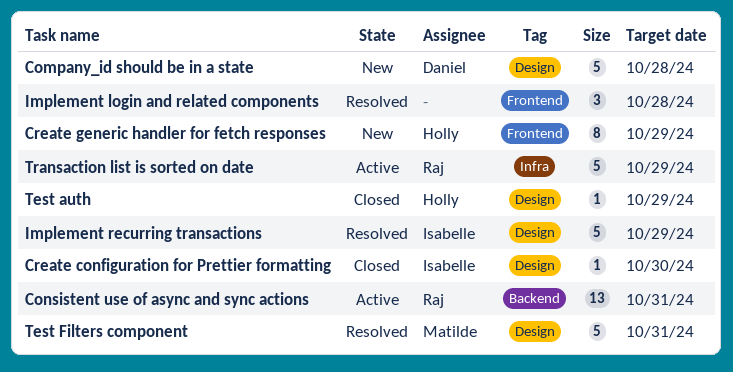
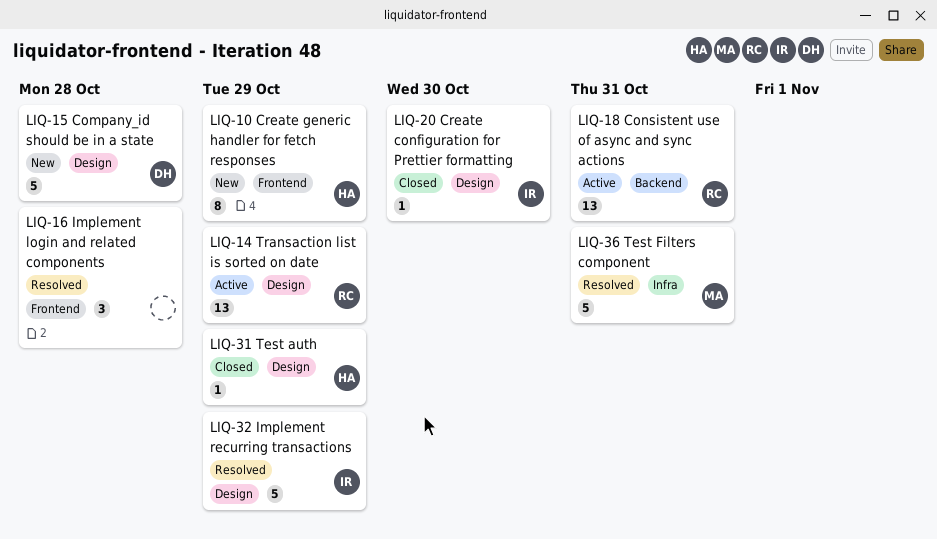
Test Filters component, label: Design -> Infra
Transaction list is sorted on date, label: Infra -> Design
Transaction list is sorted on date, estimate: 5 -> 13

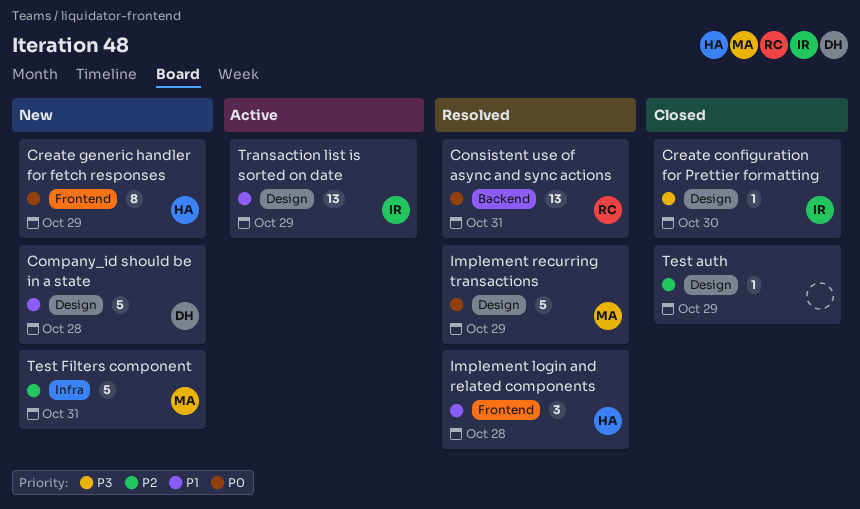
Consistent use of async and sync actions, status: Active -> Resolved
Implement login and related components, owner: none -> HA
Implement recurring transactions, owner: IR -> MA
Test auth, owner: HA -> none
Test Filters component, status: Resolved -> New
Transaction list is sorted on date, owner: RC -> IR

